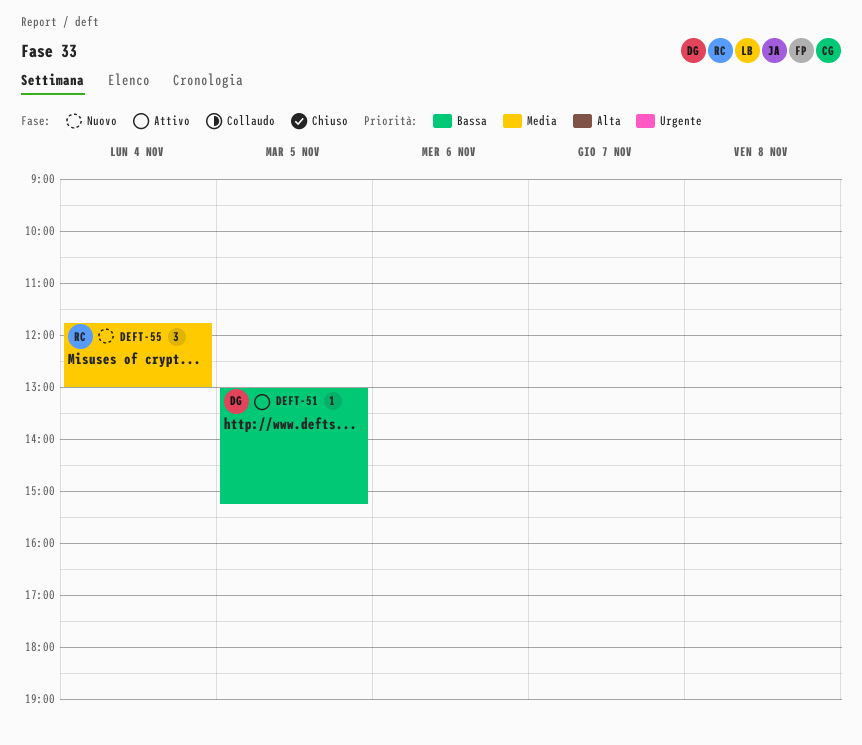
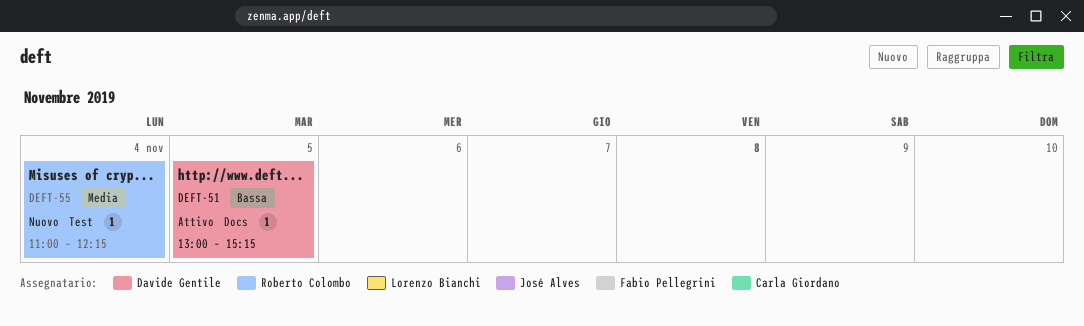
DEFT-55, estimate: 3 -> 1
DEFT-55, begins: 11:45 -> 11:00
DEFT-55, ends: 13:00 -> 12:15

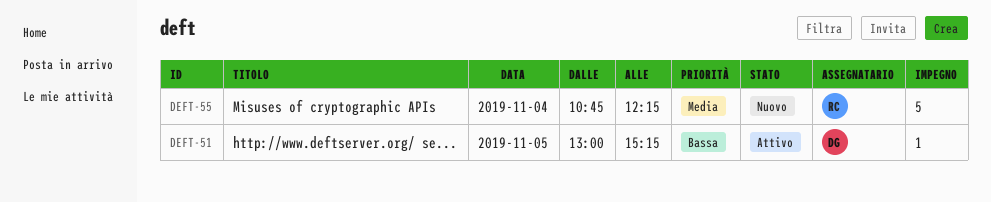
DEFT-55, estimate: 1 -> 5
DEFT-55, begins: 11:00 -> 10:45

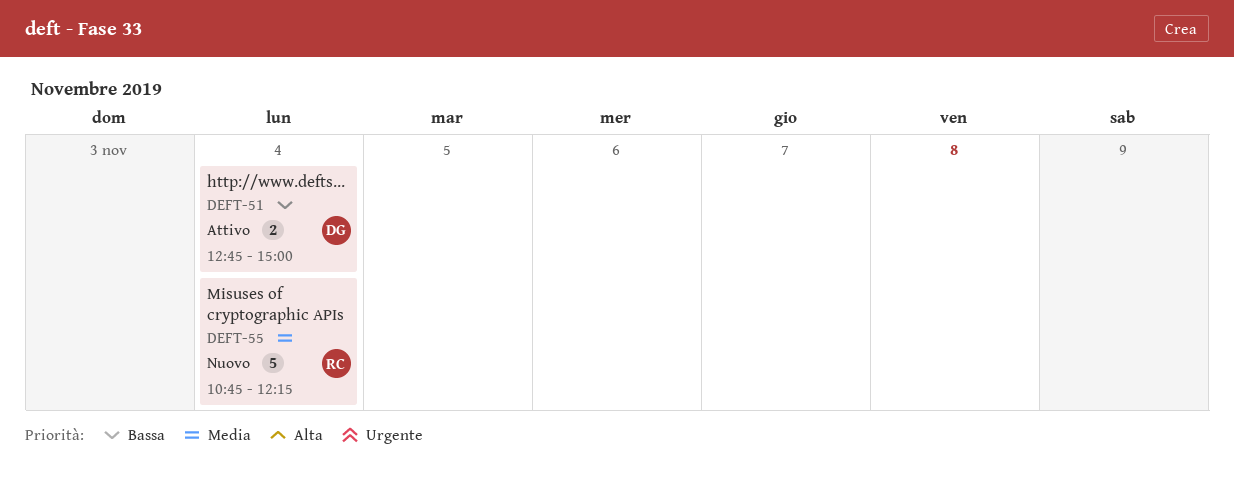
DEFT-51, estimate: 1 -> 2
DEFT-51, day: Nov 5 -> Nov 4
DEFT-51, begins: 13:00 -> 12:45
DEFT-51, ends: 15:15 -> 15:00

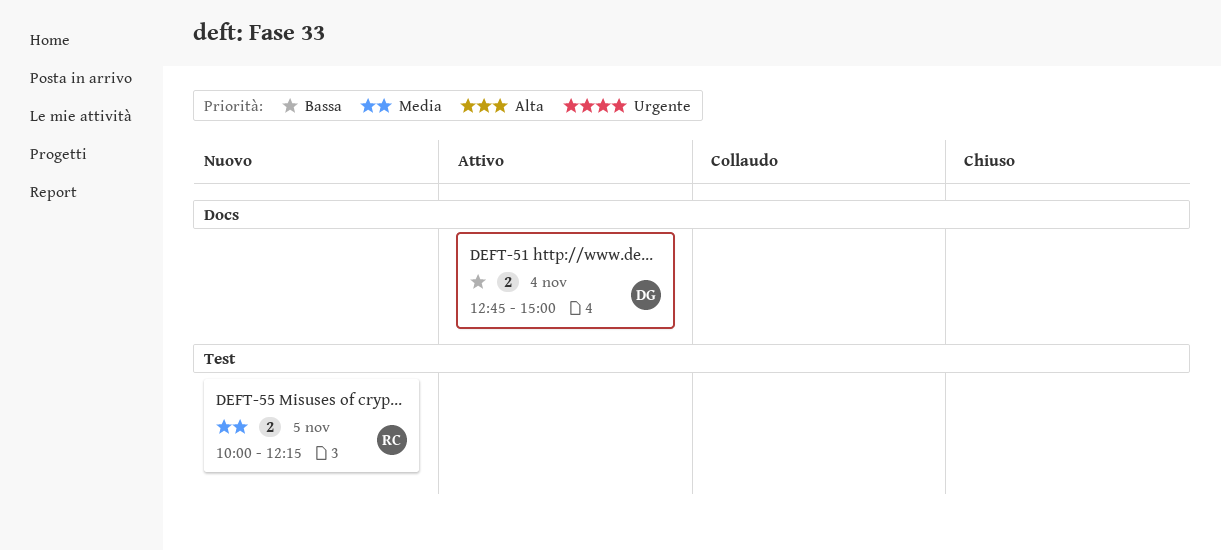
DEFT-55, estimate: 5 -> 2
DEFT-55, day: Nov 4 -> Nov 5
DEFT-55, begins: 10:45 -> 10:00

